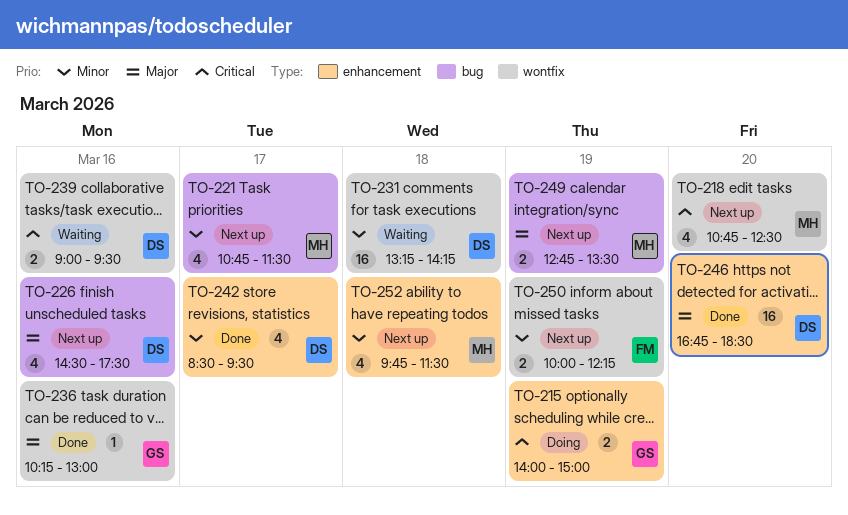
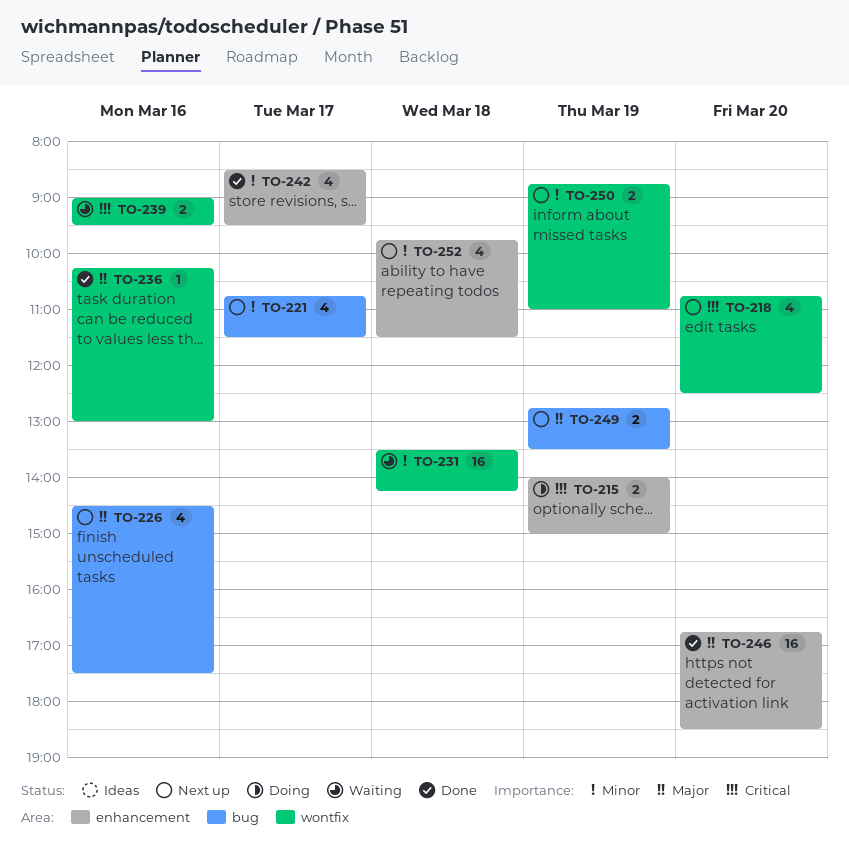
TO-231, begins: 13:15 -> 13:30
TO-250, begins: 10:00 -> 08:45
TO-250, ends: 12:15 -> 11:00

